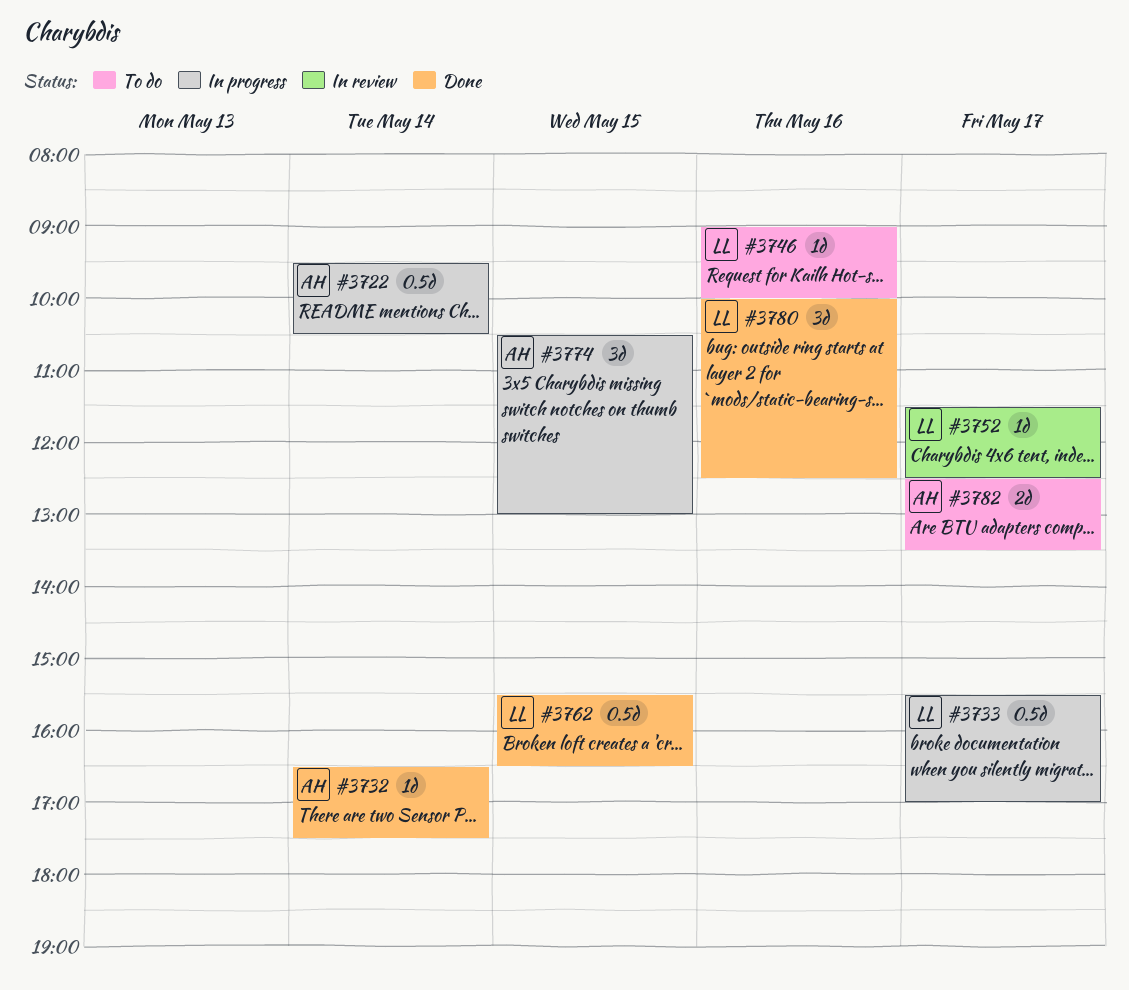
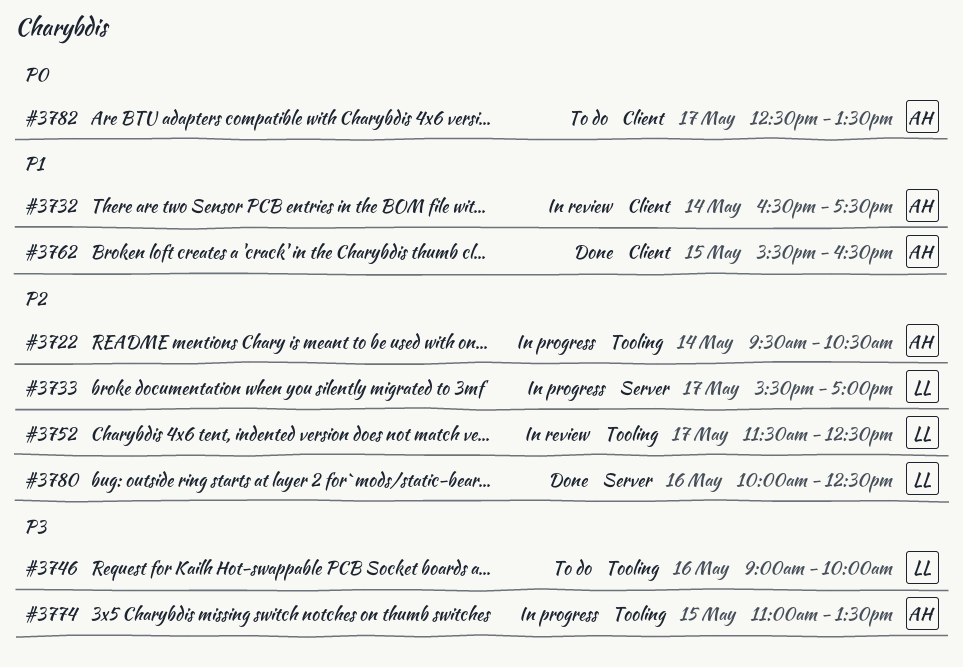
#3732, status: Done -> In review
#3762, owner: LL -> AH
#3774, begins: 10:30 -> 11:00
#3774, ends: 13:00 -> 13:30

